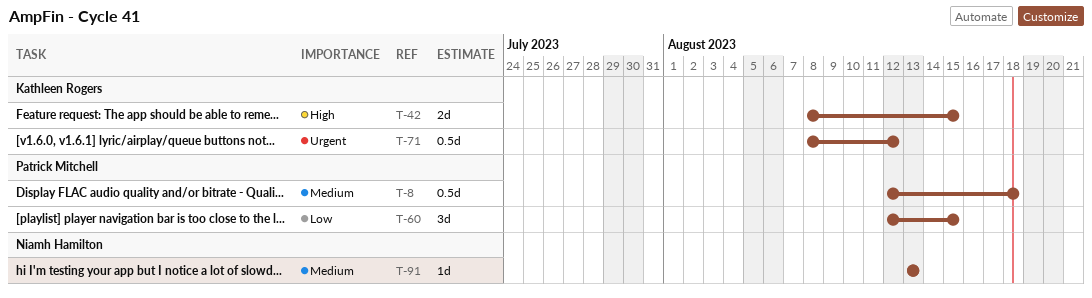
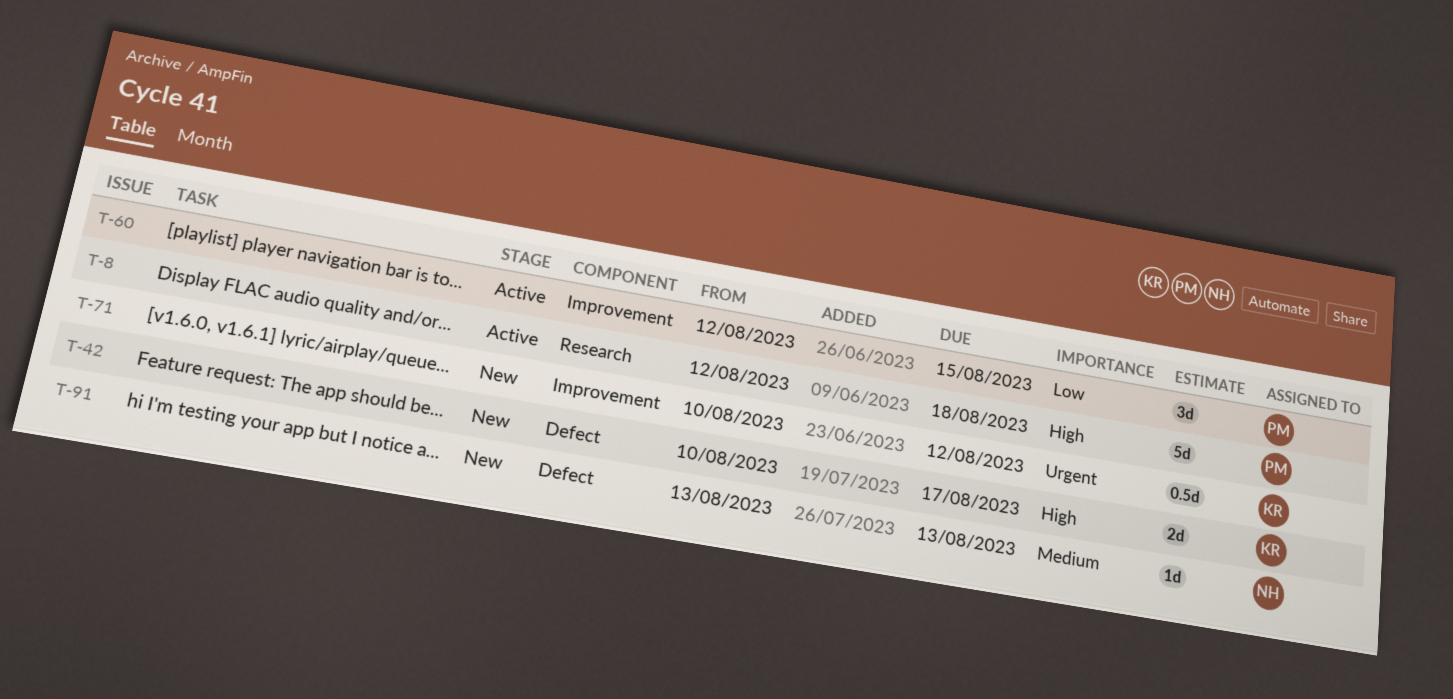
T-8, priority: Medium -> High
T-8, estimate: 0.5d -> 5d
T-42, start: Aug 8 -> Aug 10
T-42, due: Aug 15 -> Aug 17
T-71, start: Aug 8 -> Aug 10

